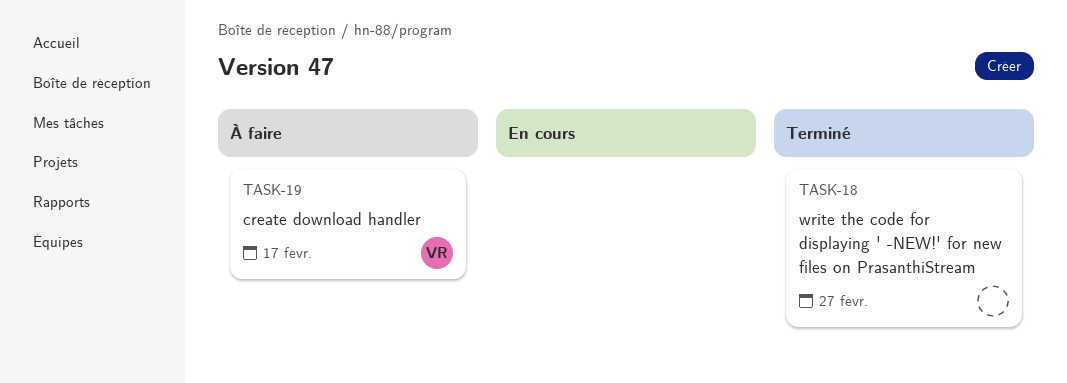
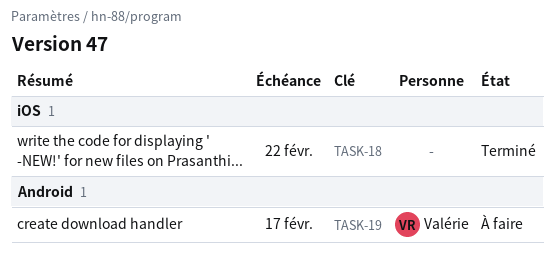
TASK-18, due: Feb 27 -> Feb 22

